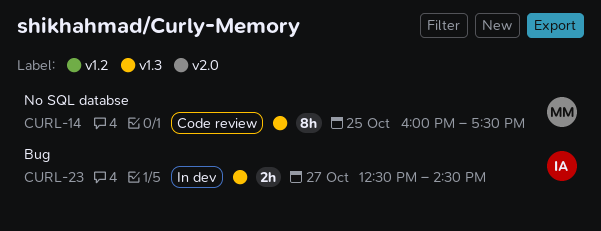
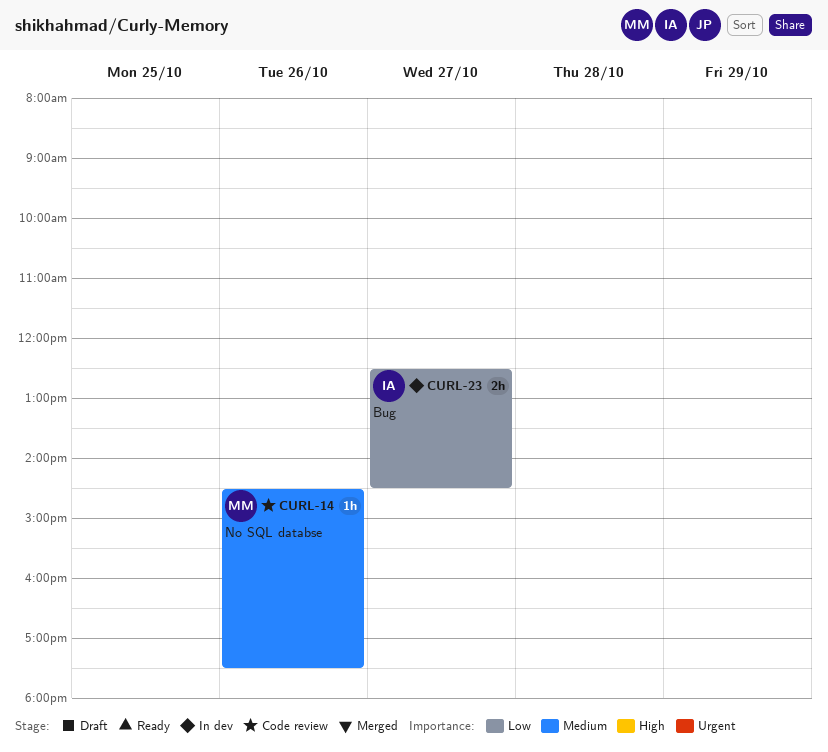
CURL-14, estimate: 8h -> 1h
CURL-14, day: Oct 25 -> Oct 26
CURL-14, begins: 16:00 -> 14:30

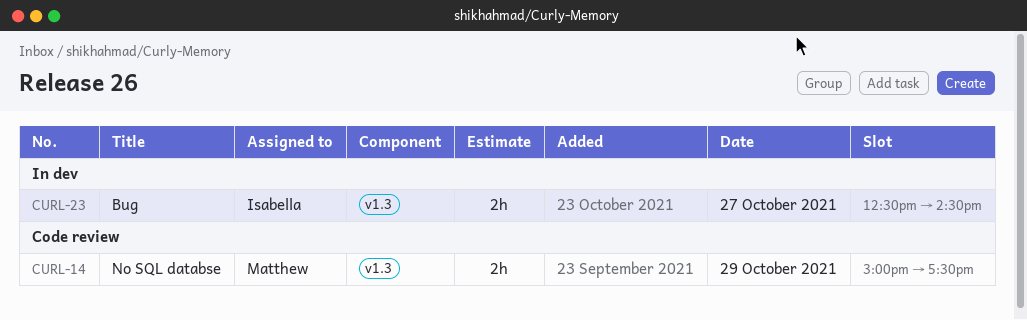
CURL-14, estimate: 1h -> 2h
CURL-14, day: Oct 26 -> Oct 29
CURL-14, begins: 14:30 -> 15:00

